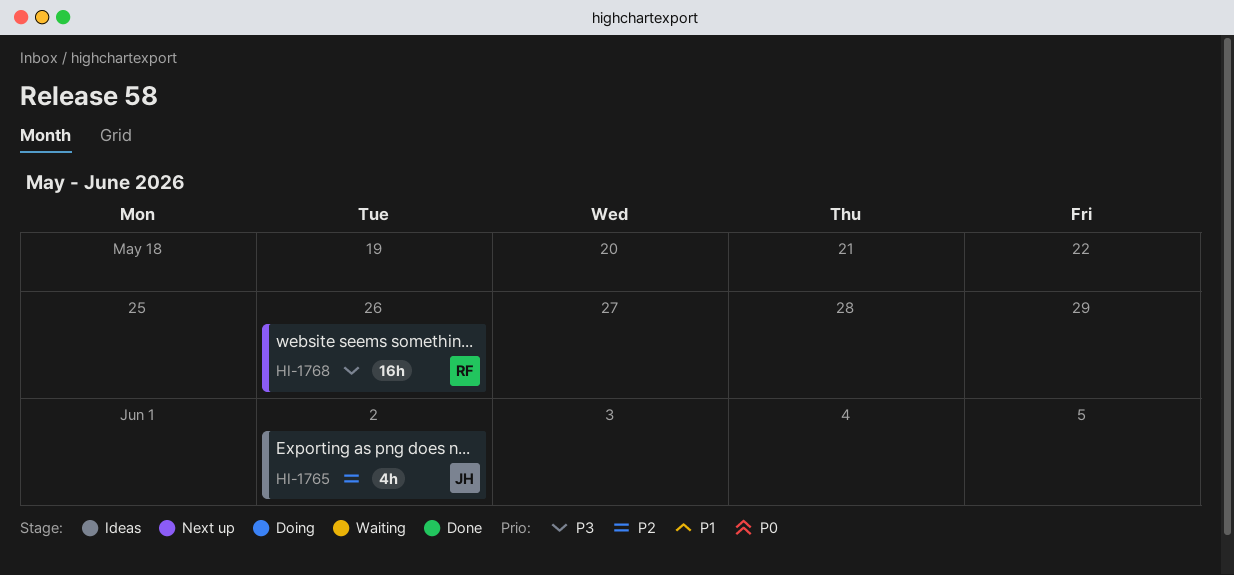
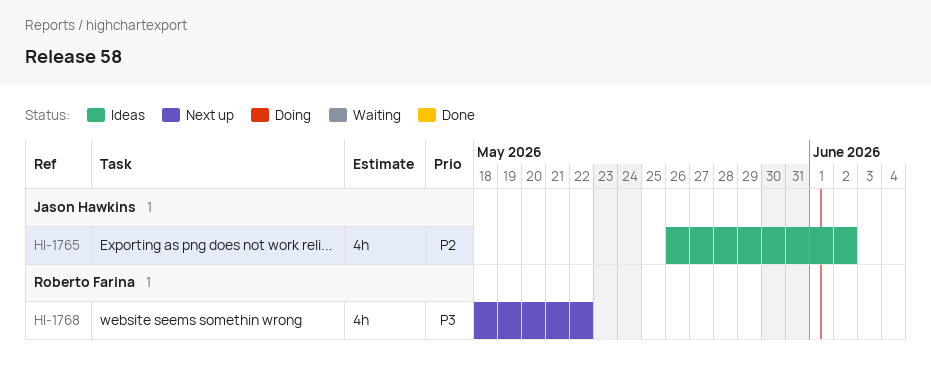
HI-1768, estimate: 16h -> 4h
HI-1768, due: May 26 -> May 22

